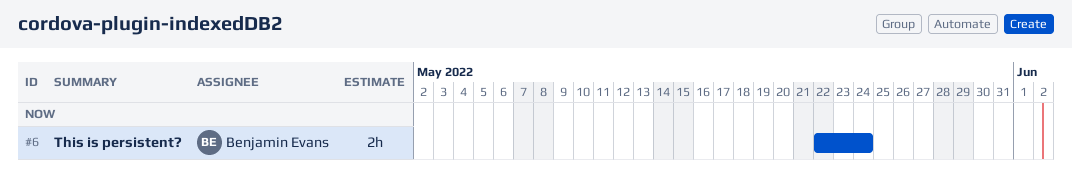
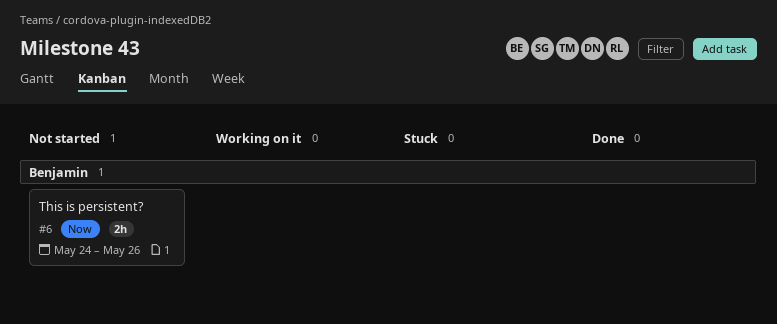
#6, start: May 22 -> May 24
#6, due: May 24 -> May 26

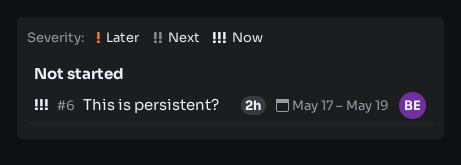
#6, start: May 24 -> May 17
#6, due: May 26 -> May 19

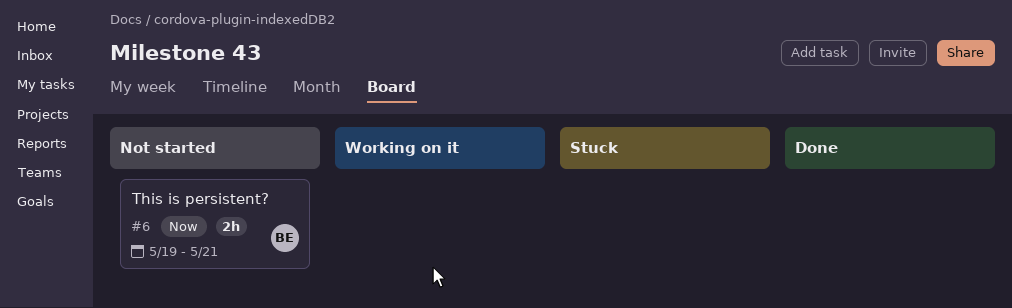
#6, start: May 17 -> May 19
#6, due: May 19 -> May 21

